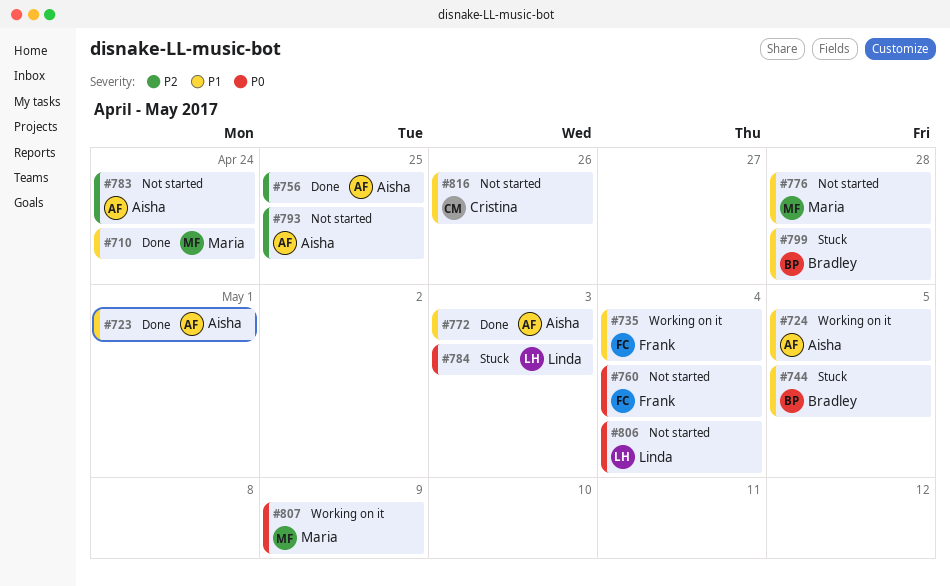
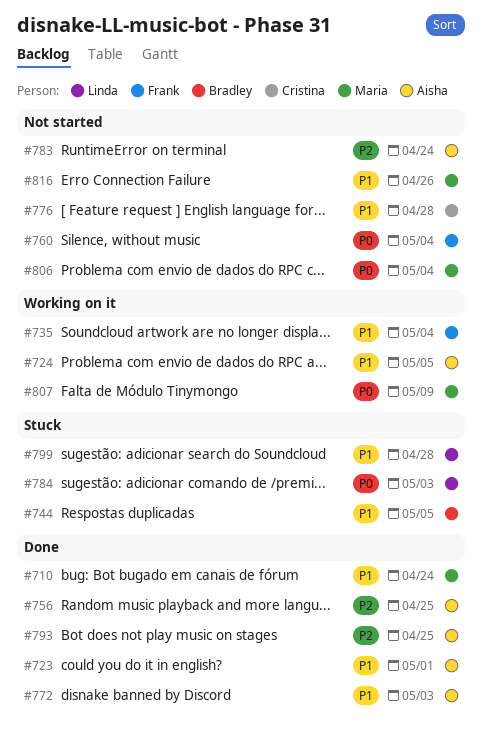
#776, owner: Maria -> Cristina
#793, status: Not started -> Done
#799, owner: Bradley -> Linda
#806, owner: Linda -> Maria
#816, owner: Cristina -> Maria

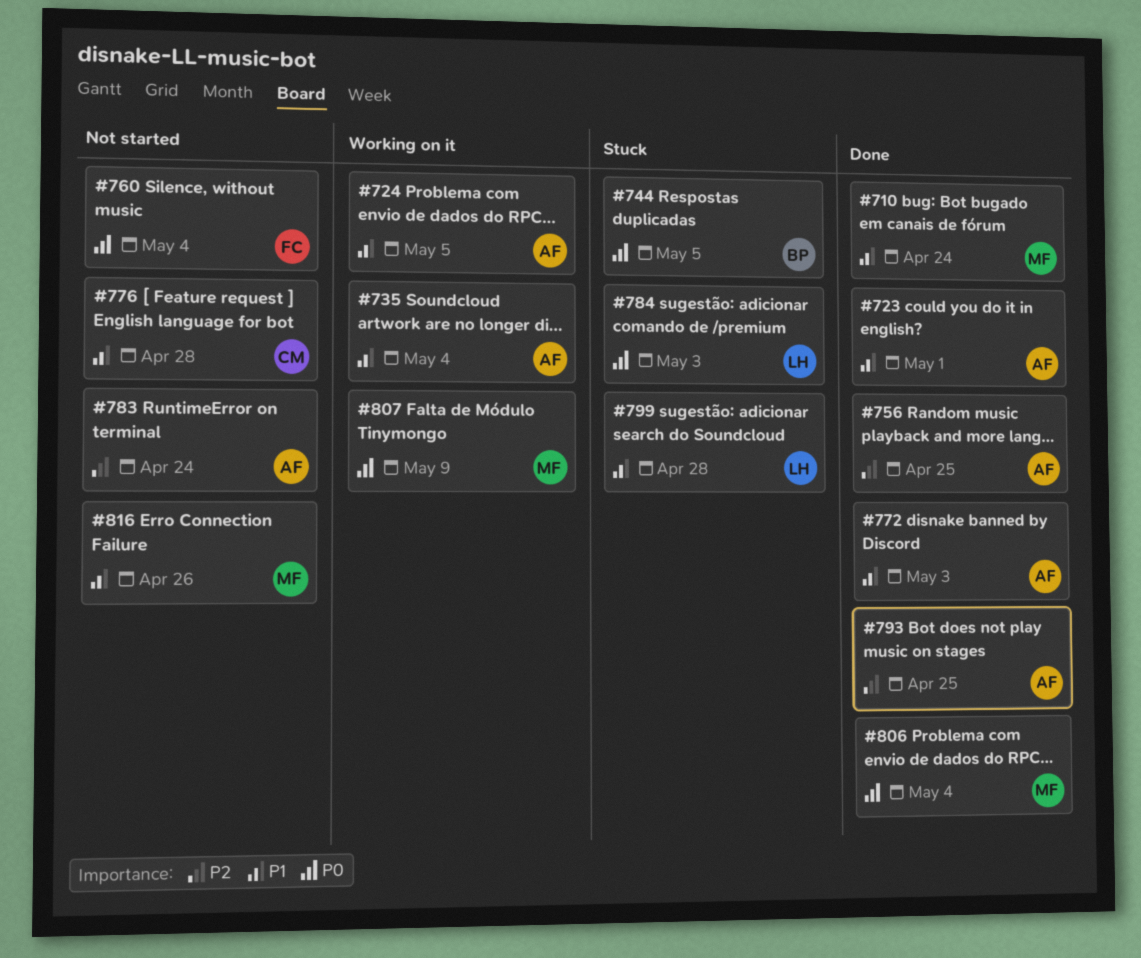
#735, owner: Frank -> Aisha
#744, priority: P1 -> P0
#806, status: Not started -> Done

